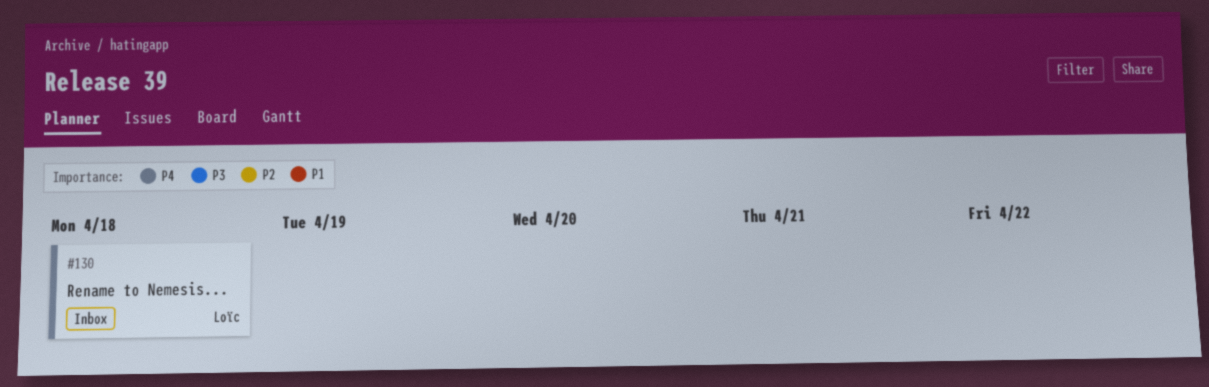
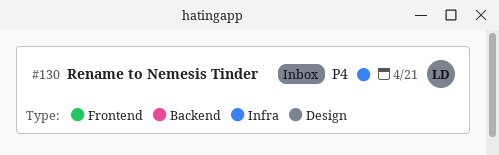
#130, due: Apr 18 -> Apr 21

